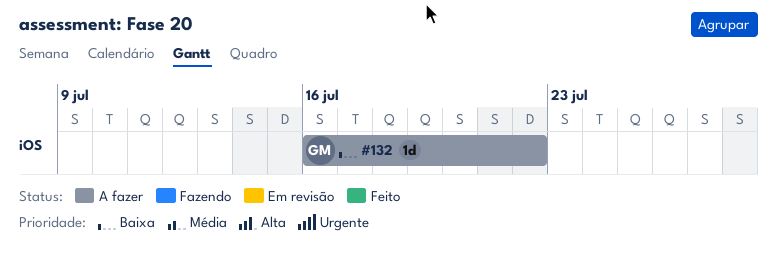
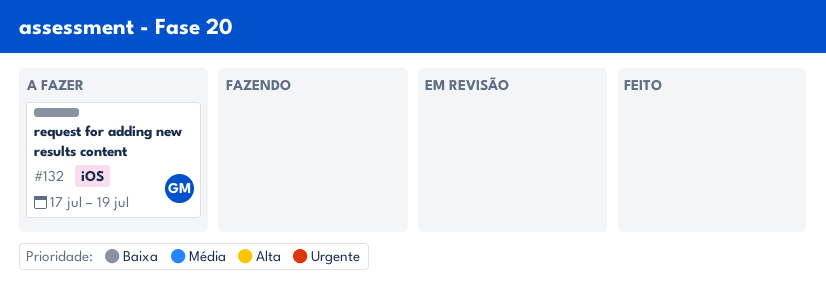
#132, start: Jul 16 -> Jul 17
#132, due: Jul 22 -> Jul 19

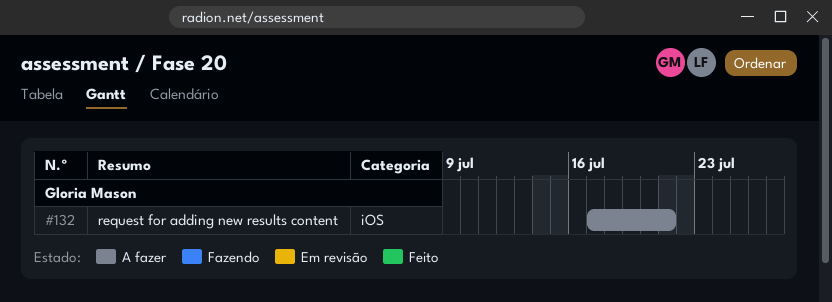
#132, due: Jul 19 -> Jul 21

